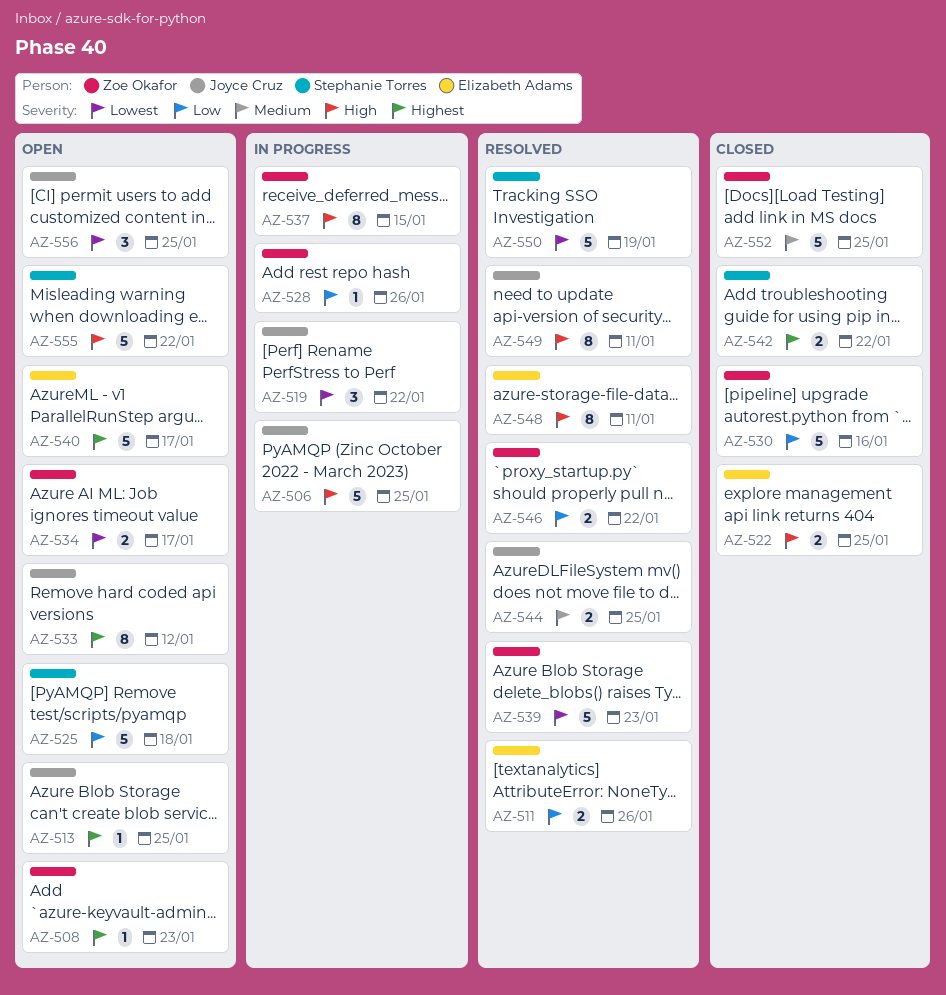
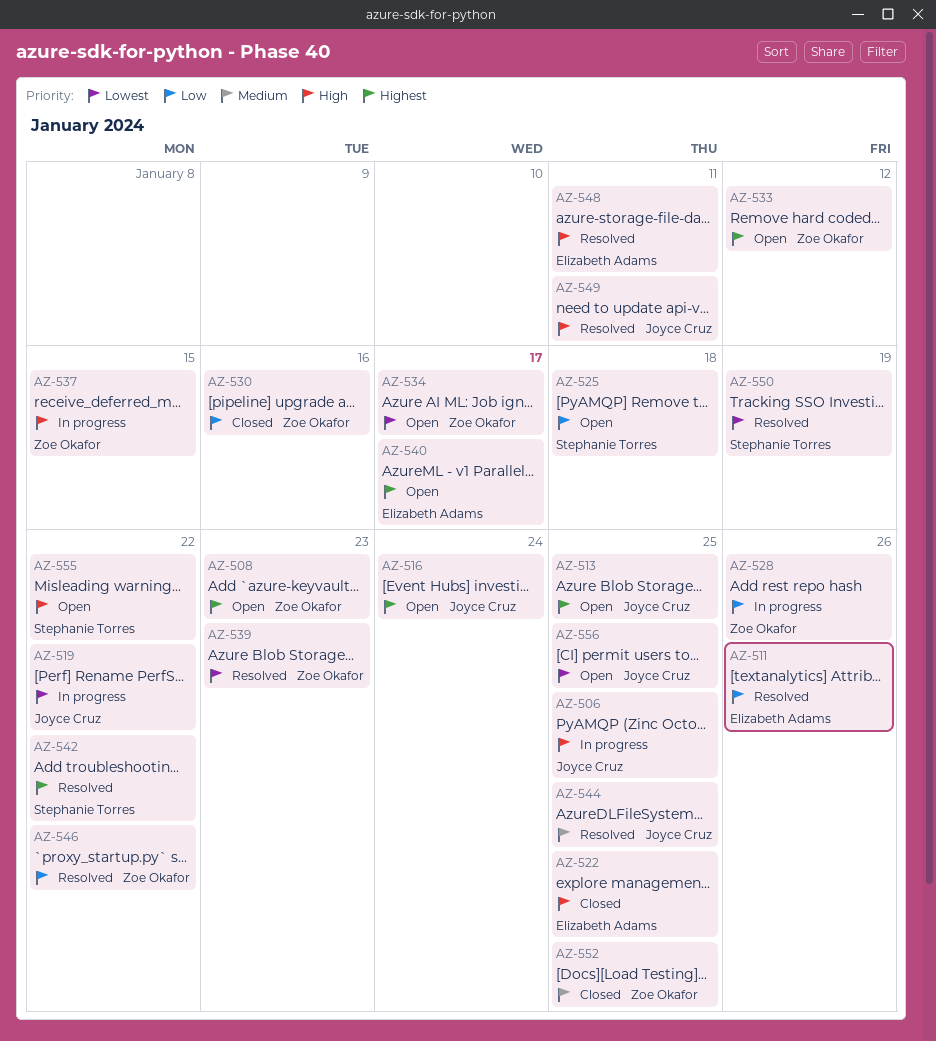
AZ-516: none -> present
AZ-533, owner: Joyce Cruz -> Zoe Okafor
AZ-542, status: Closed -> Resolved

